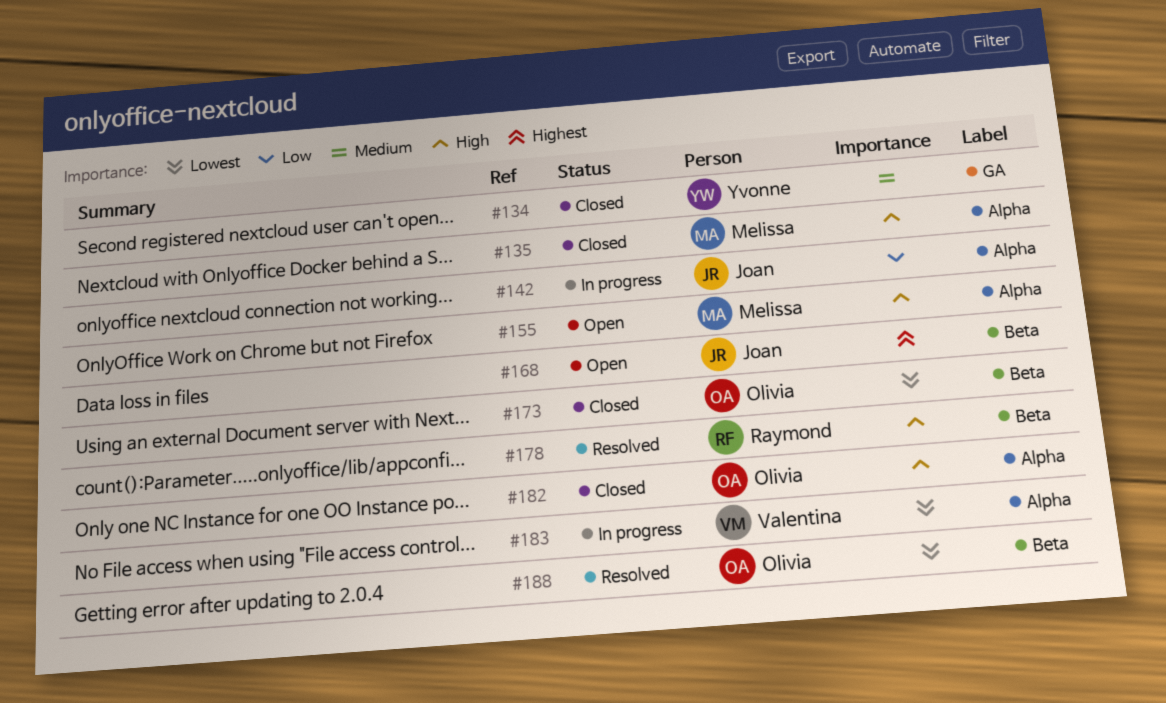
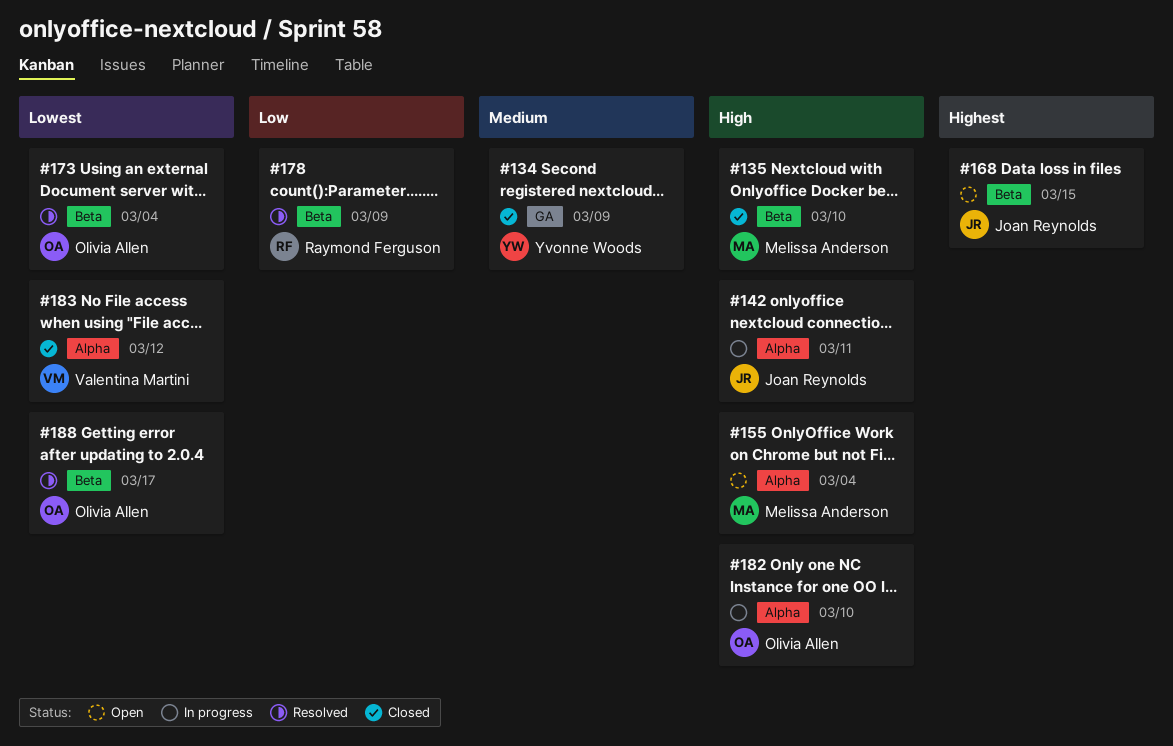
#135, label: Alpha -> Beta
#142, priority: Low -> High
#173, status: Closed -> Resolved
#178, priority: High -> Low
#182, status: Closed -> In progress
#183, status: In progress -> Closed

